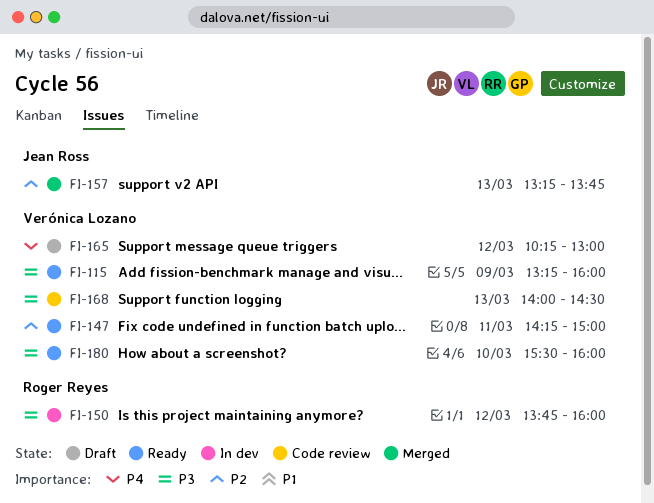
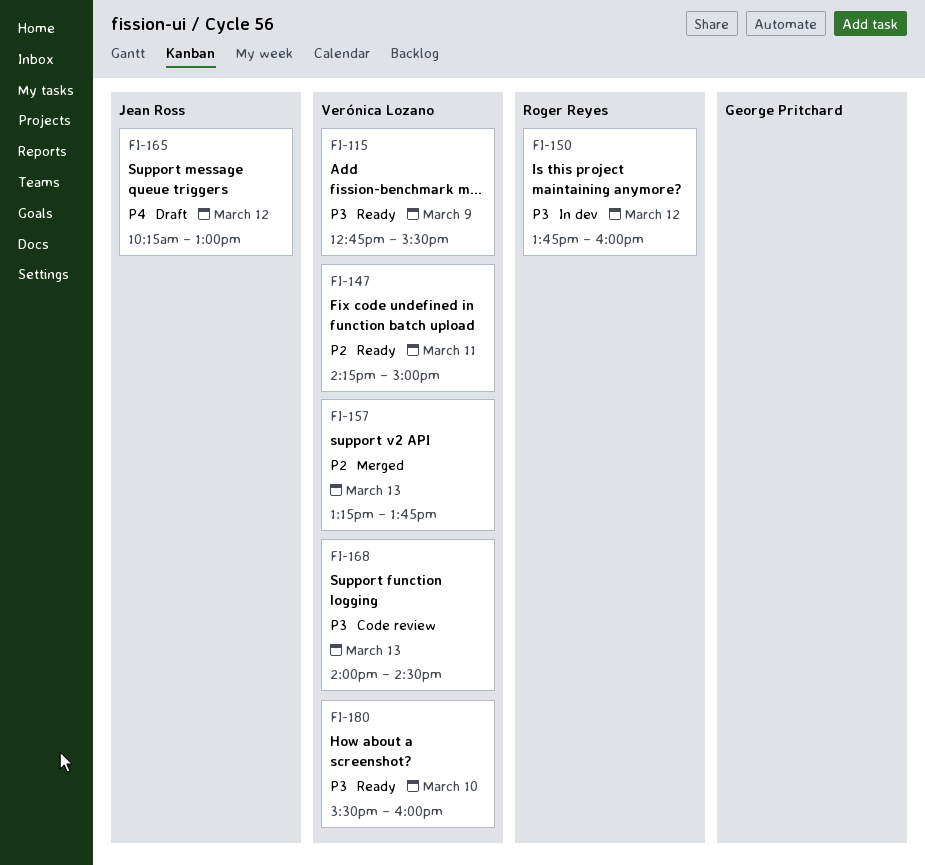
FI-115, begins: 13:15 -> 12:45
FI-115, ends: 16:00 -> 15:30
FI-157, owner: Jean Ross -> Verónica Lozano
FI-165, owner: Verónica Lozano -> Jean Ross

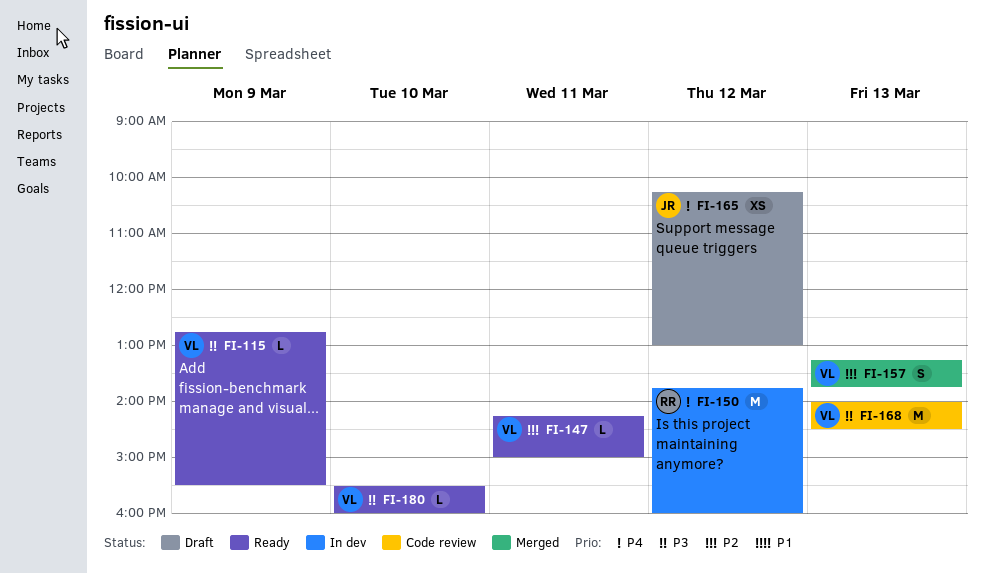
FI-150, priority: P3 -> P4

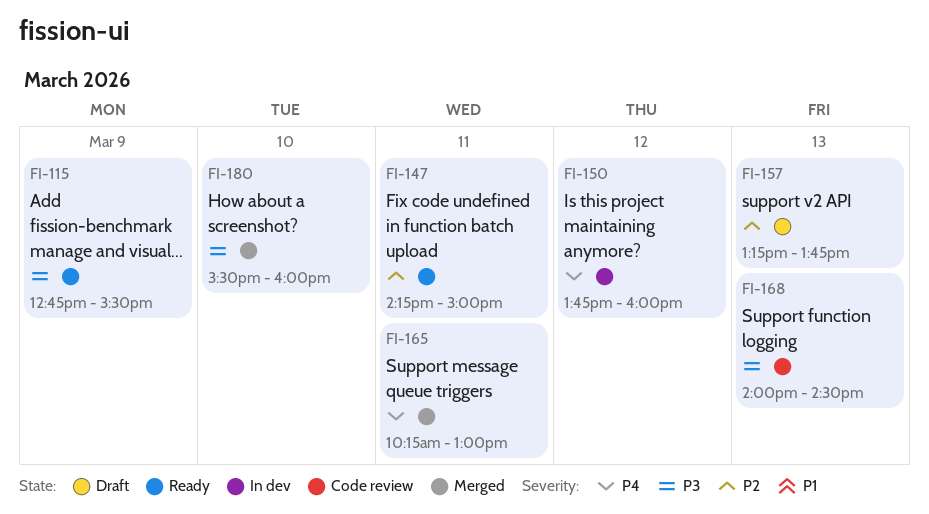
FI-157, status: Merged -> Draft
FI-165, status: Draft -> Merged
FI-165, day: Mar 12 -> Mar 11
FI-180, status: Ready -> Merged

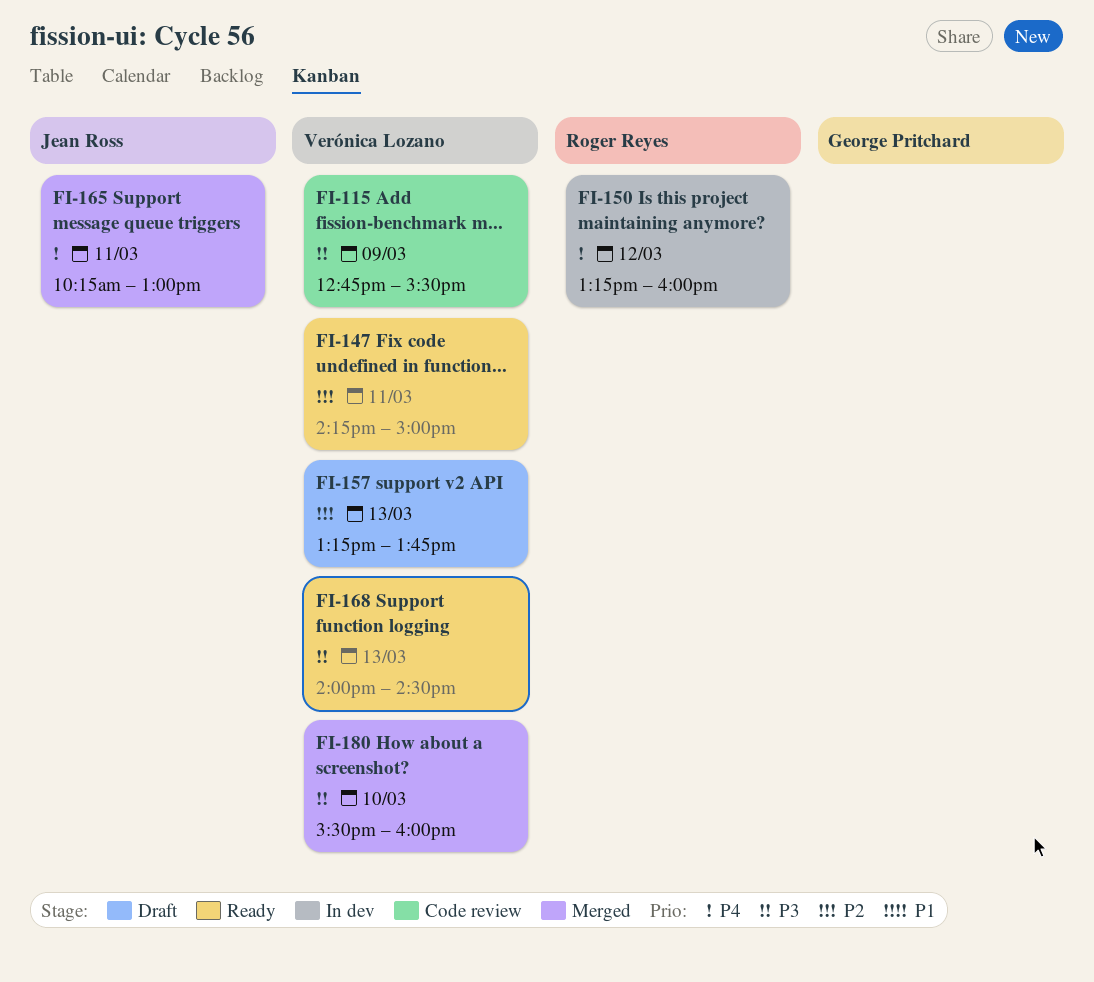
FI-115, status: Ready -> Code review
FI-150, begins: 13:45 -> 13:15
FI-168, status: Code review -> Ready

